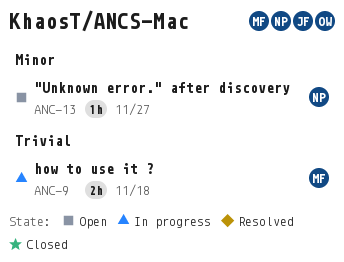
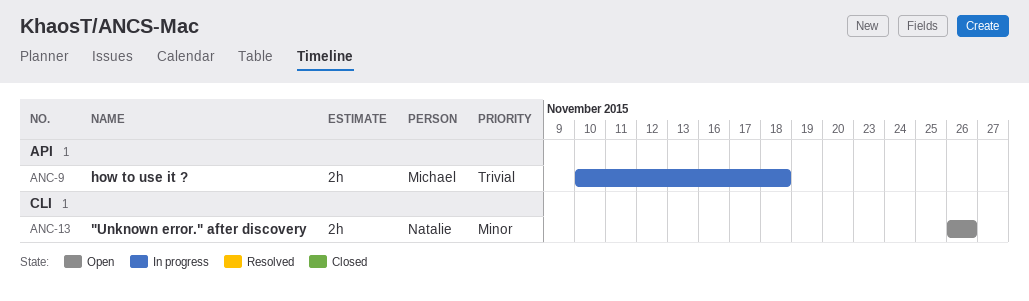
ANC-13, estimate: 1h -> 2h
ANC-13, due: Nov 27 -> Nov 26

